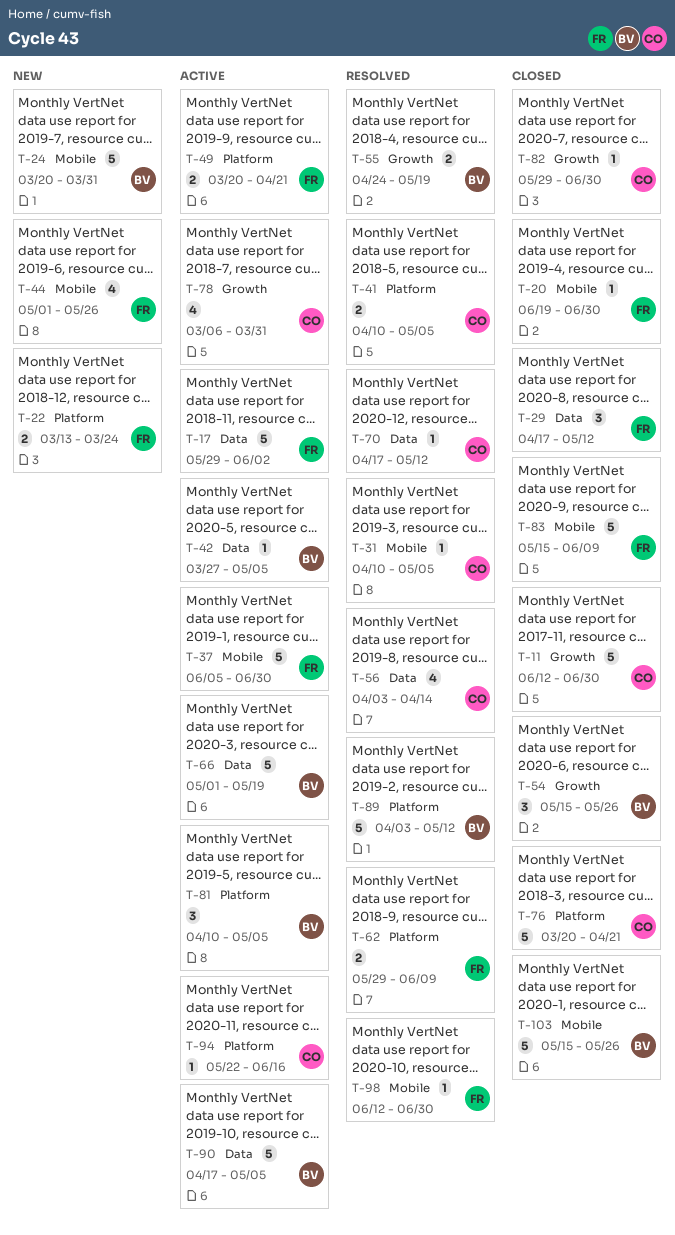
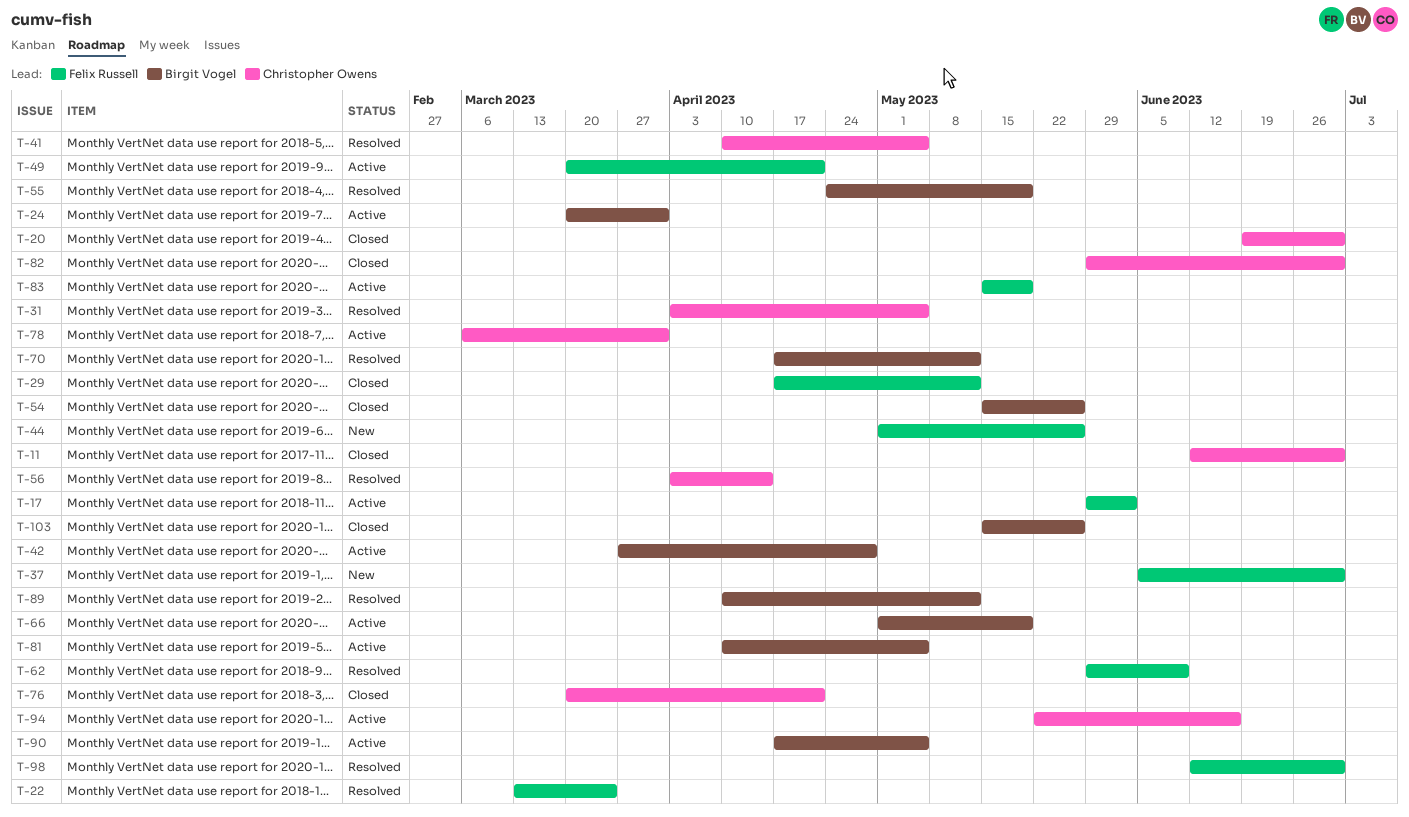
T-20, owner: Felix Russell -> Christopher Owens
T-22, status: New -> Resolved
T-24, status: New -> Active
T-31, start: Apr 10 -> Apr 3
T-37, status: Active -> New
T-42, due: May 5 -> Apr 28
T-70, owner: Christopher Owens -> Birgit Vogel
T-83, status: Closed -> Active
T-83, due: Jun 9 -> May 19
T-89, start: Apr 3 -> Apr 10

